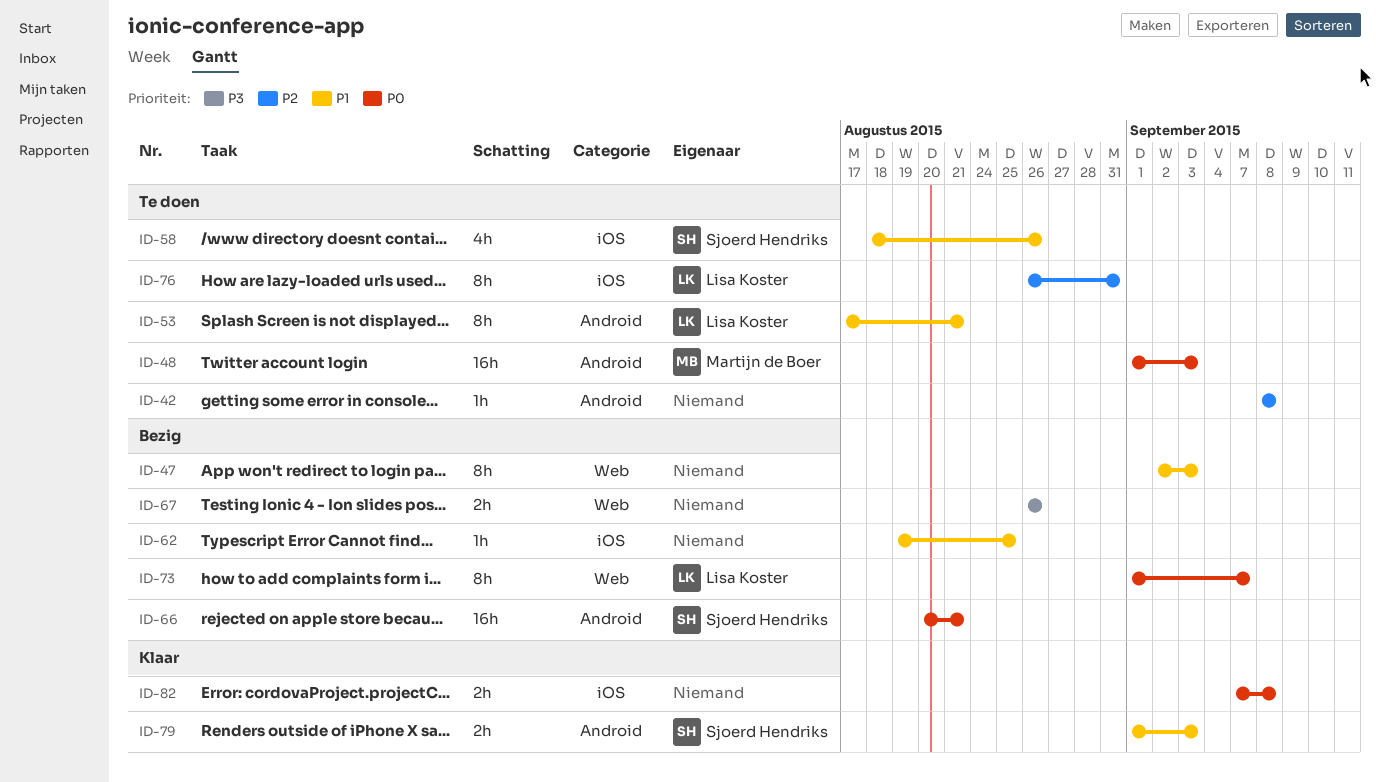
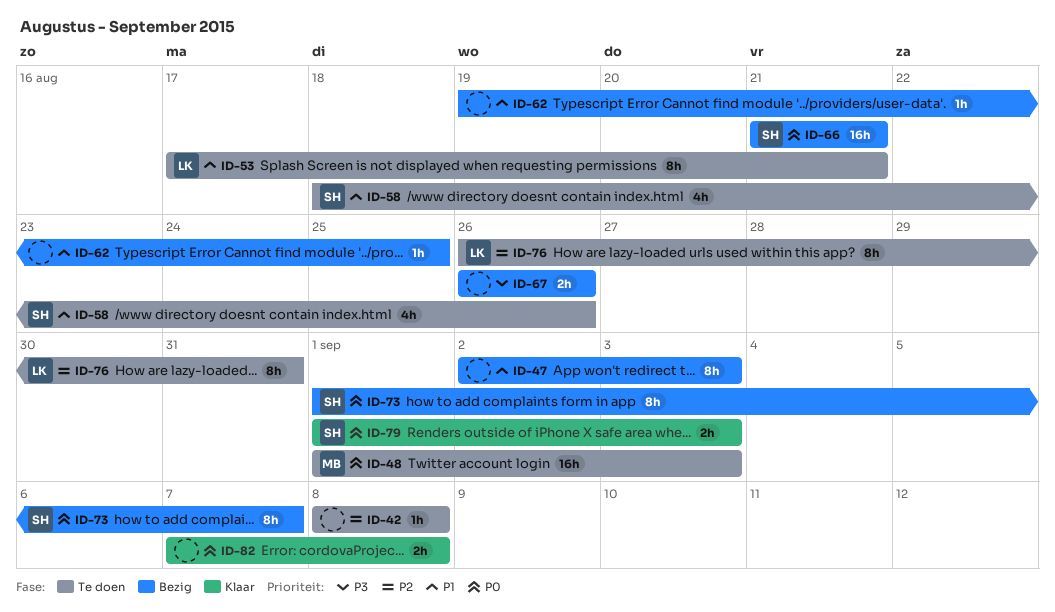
ID-66, start: Aug 20 -> Aug 21
ID-73, owner: Lisa Koster -> Sjoerd Hendriks
ID-79, priority: P1 -> P0

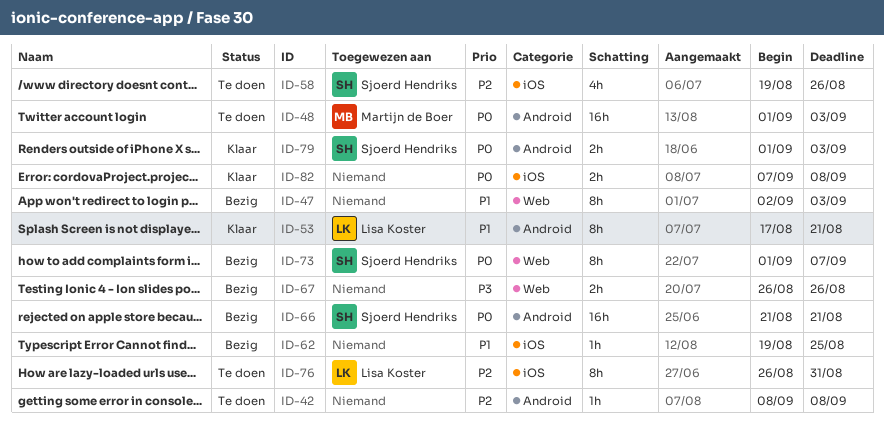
ID-53, status: Te doen -> Klaar
ID-58, priority: P1 -> P2
ID-58, start: Aug 18 -> Aug 19

